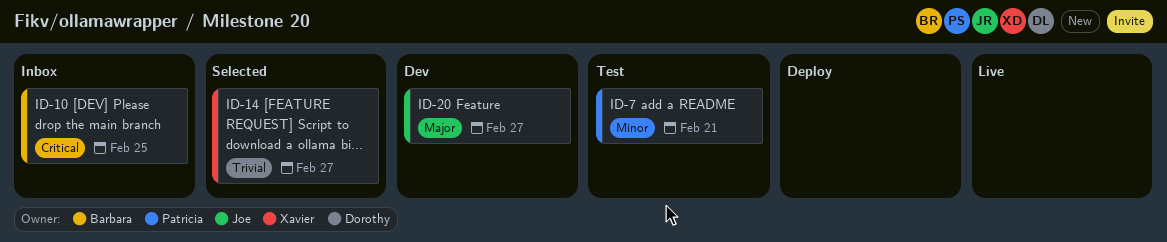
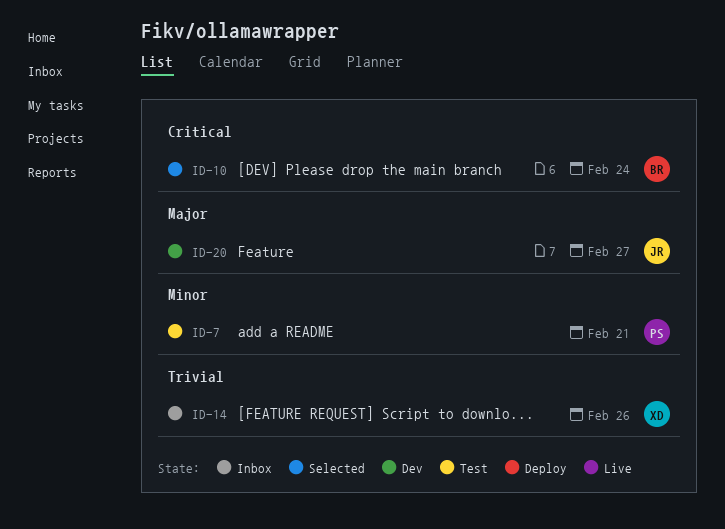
ID-10, status: Inbox -> Selected
ID-10, due: Feb 25 -> Feb 24
ID-14, status: Selected -> Inbox
ID-14, due: Feb 27 -> Feb 26

